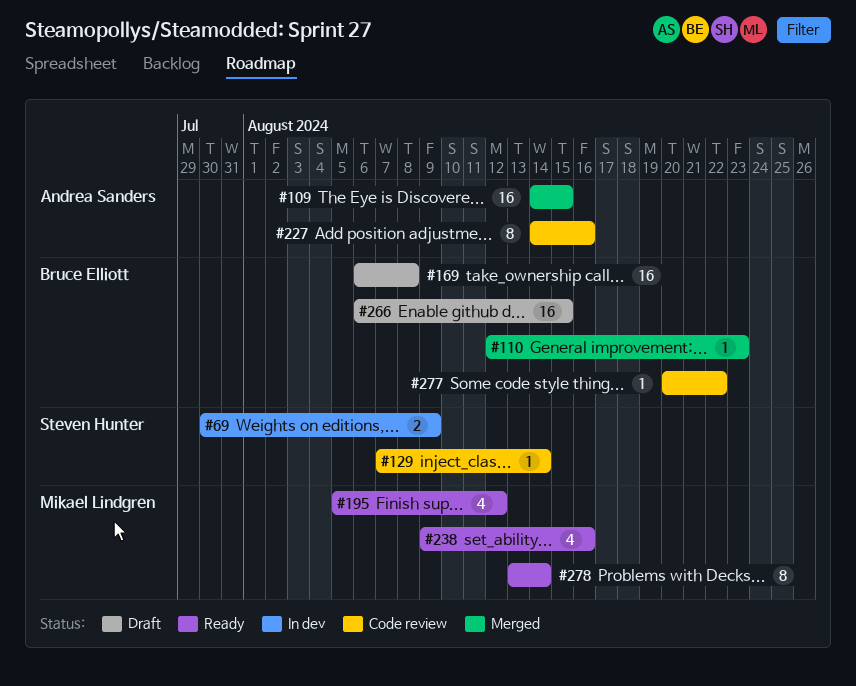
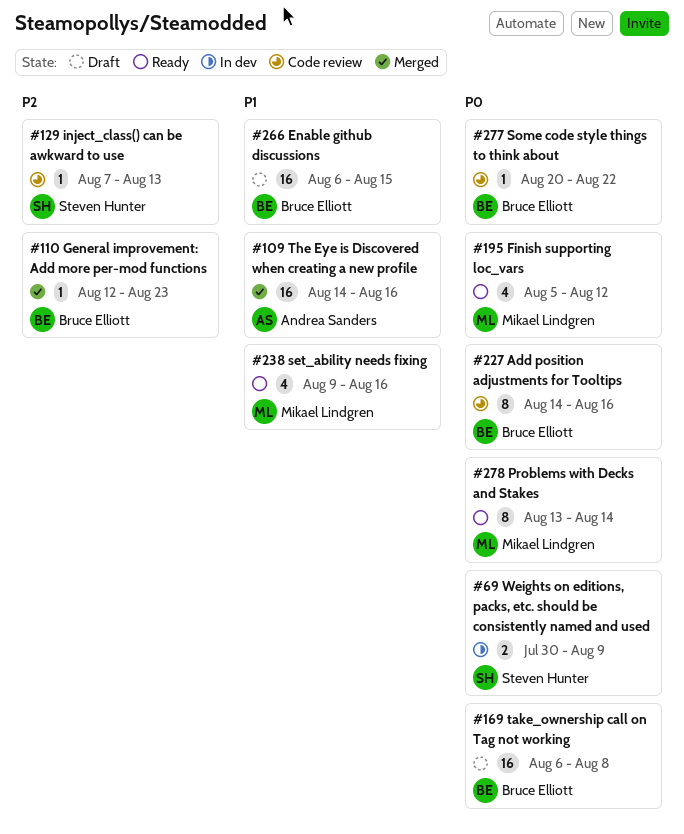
#109, due: Aug 15 -> Aug 16
#129, due: Aug 14 -> Aug 13
#227, owner: Andrea Sanders -> Bruce Elliott

